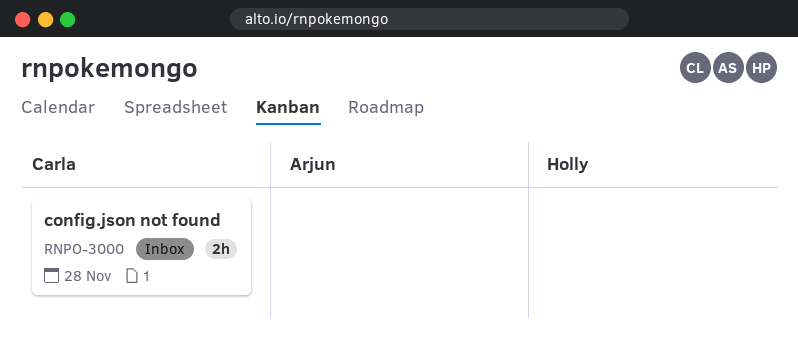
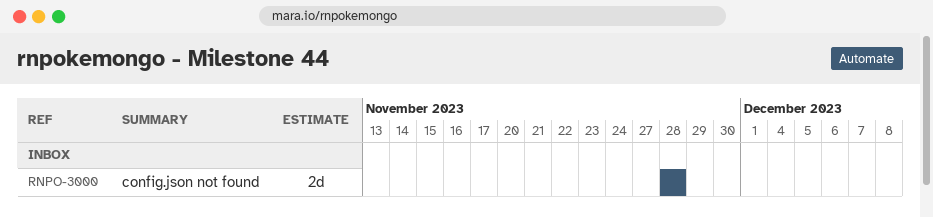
RNPO-3000, estimate: 2h -> 2d

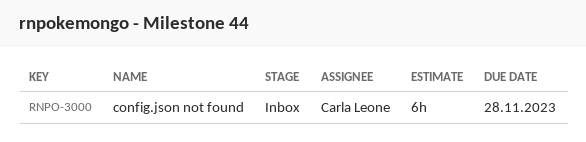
RNPO-3000, estimate: 2d -> 6h

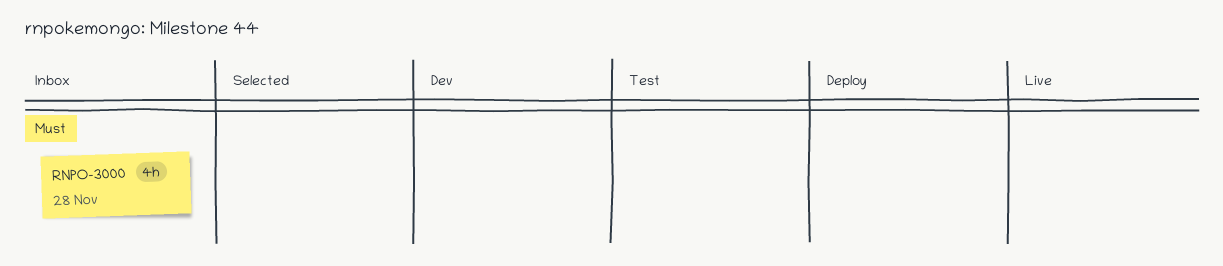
RNPO-3000, estimate: 6h -> 4h

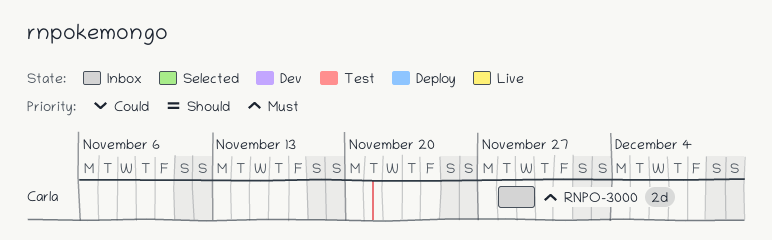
RNPO-3000, estimate: 4h -> 2d
RNPO-3000, due: Nov 28 -> Nov 29

